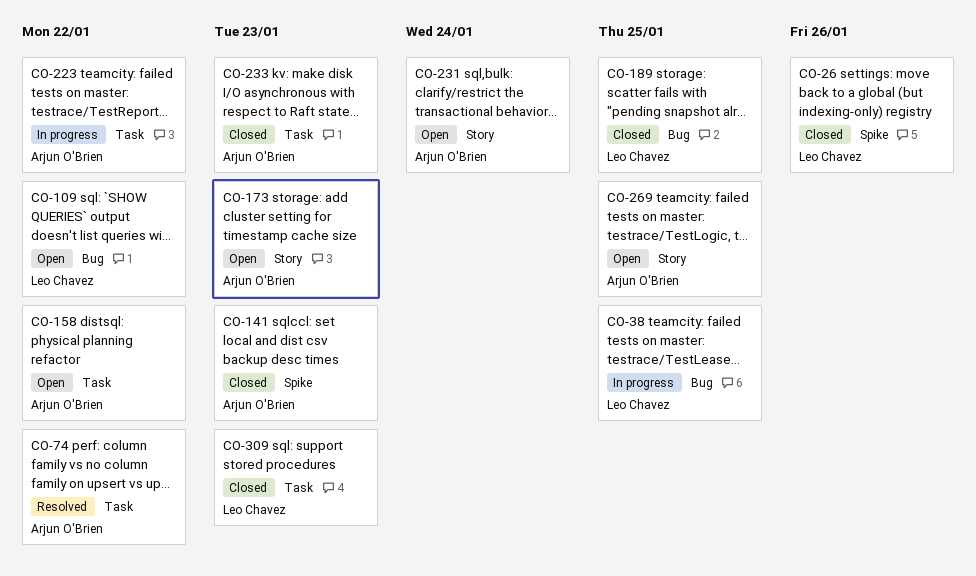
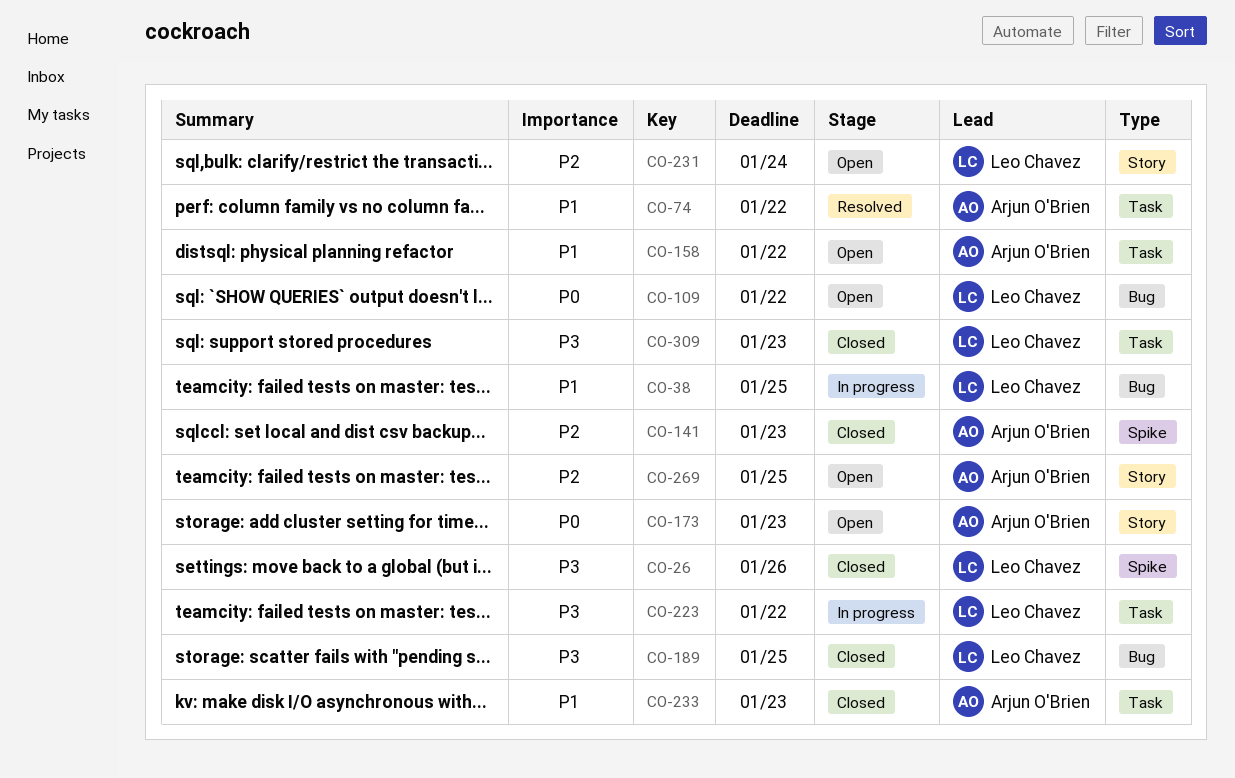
CO-223, owner: Arjun O'Brien -> Leo Chavez
CO-231, owner: Arjun O'Brien -> Leo Chavez

